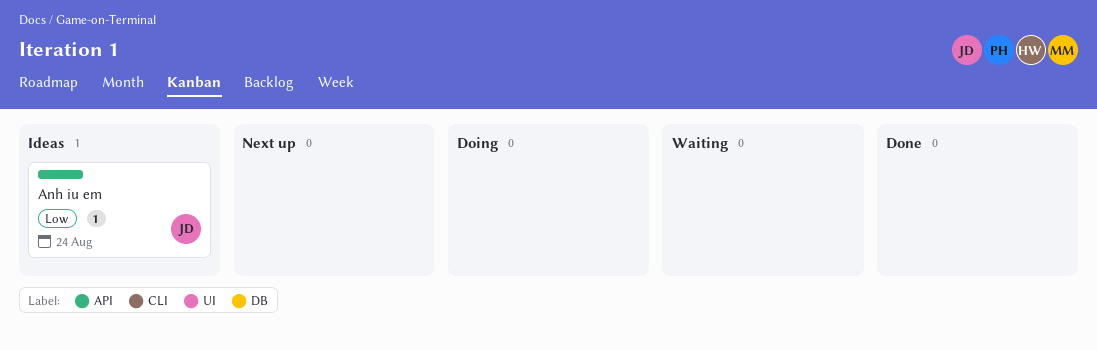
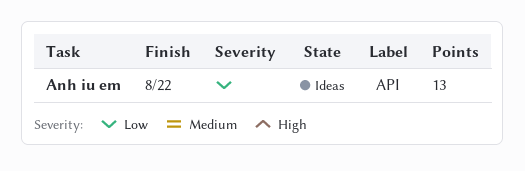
Anh iu em, estimate: 1 -> 13
Anh iu em, due: Aug 24 -> Aug 22

